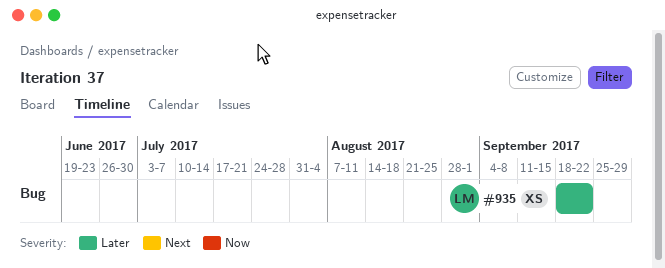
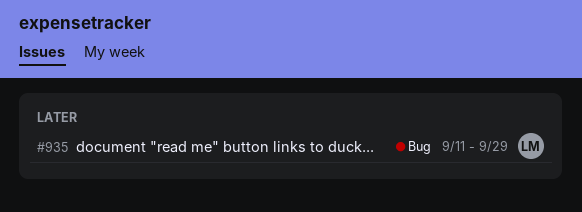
#935, start: Sep 18 -> Sep 11
#935, due: Sep 22 -> Sep 29

